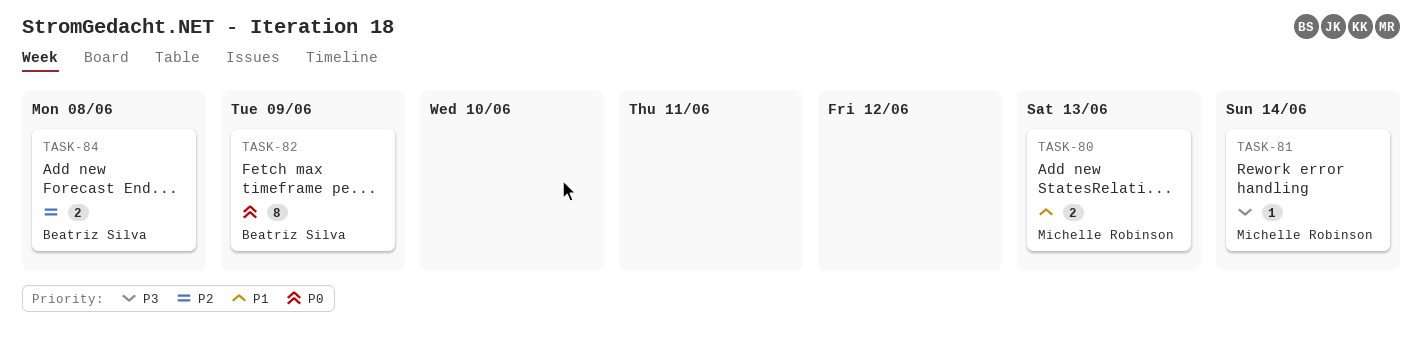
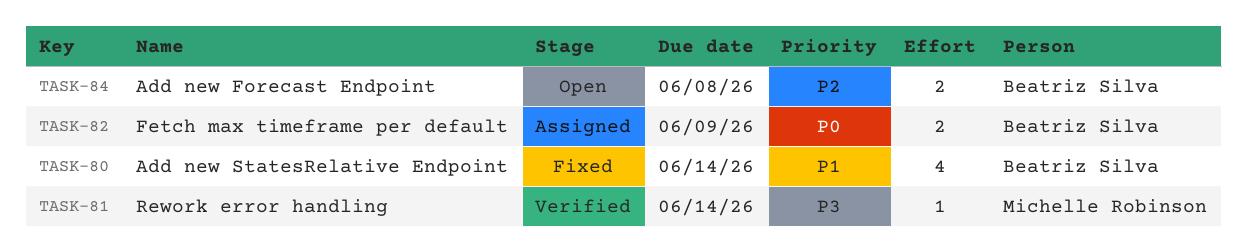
TASK-80, owner: Michelle Robinson -> Beatriz Silva
TASK-80, estimate: 2 -> 4
TASK-80, due: Jun 13 -> Jun 14
TASK-82, estimate: 8 -> 2

